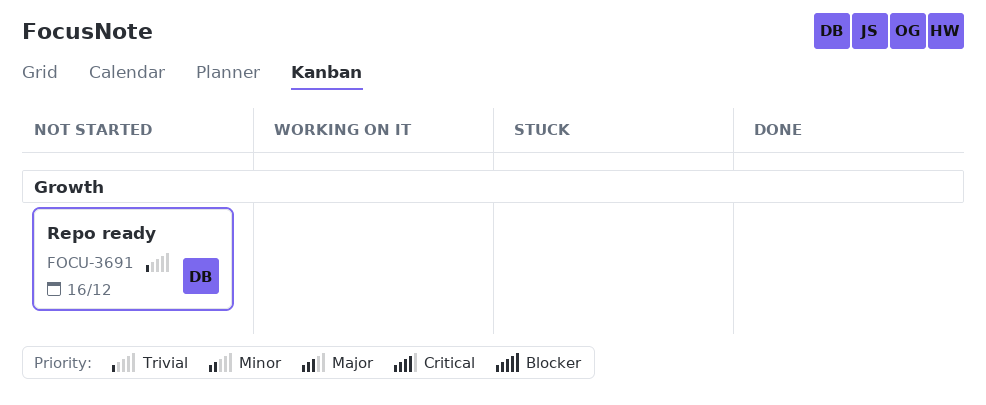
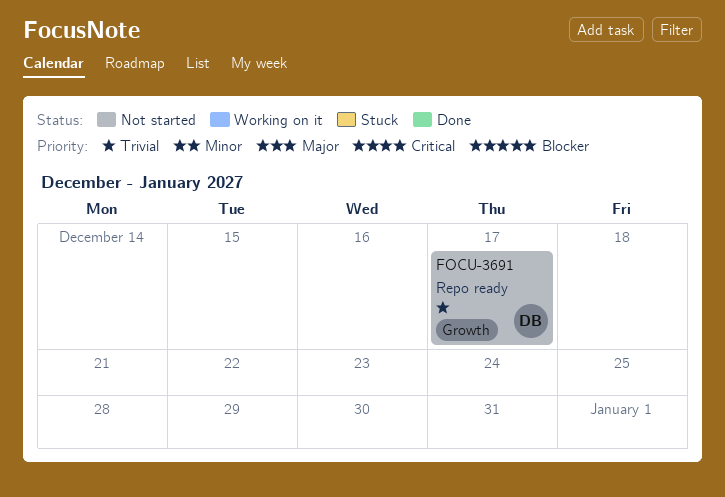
FOCU-3691, due: Dec 16 -> Dec 17

